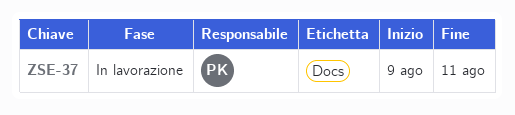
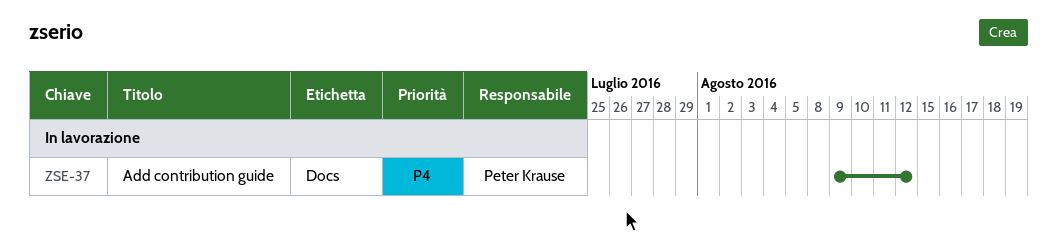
ZSE-37, due: Aug 11 -> Aug 12

